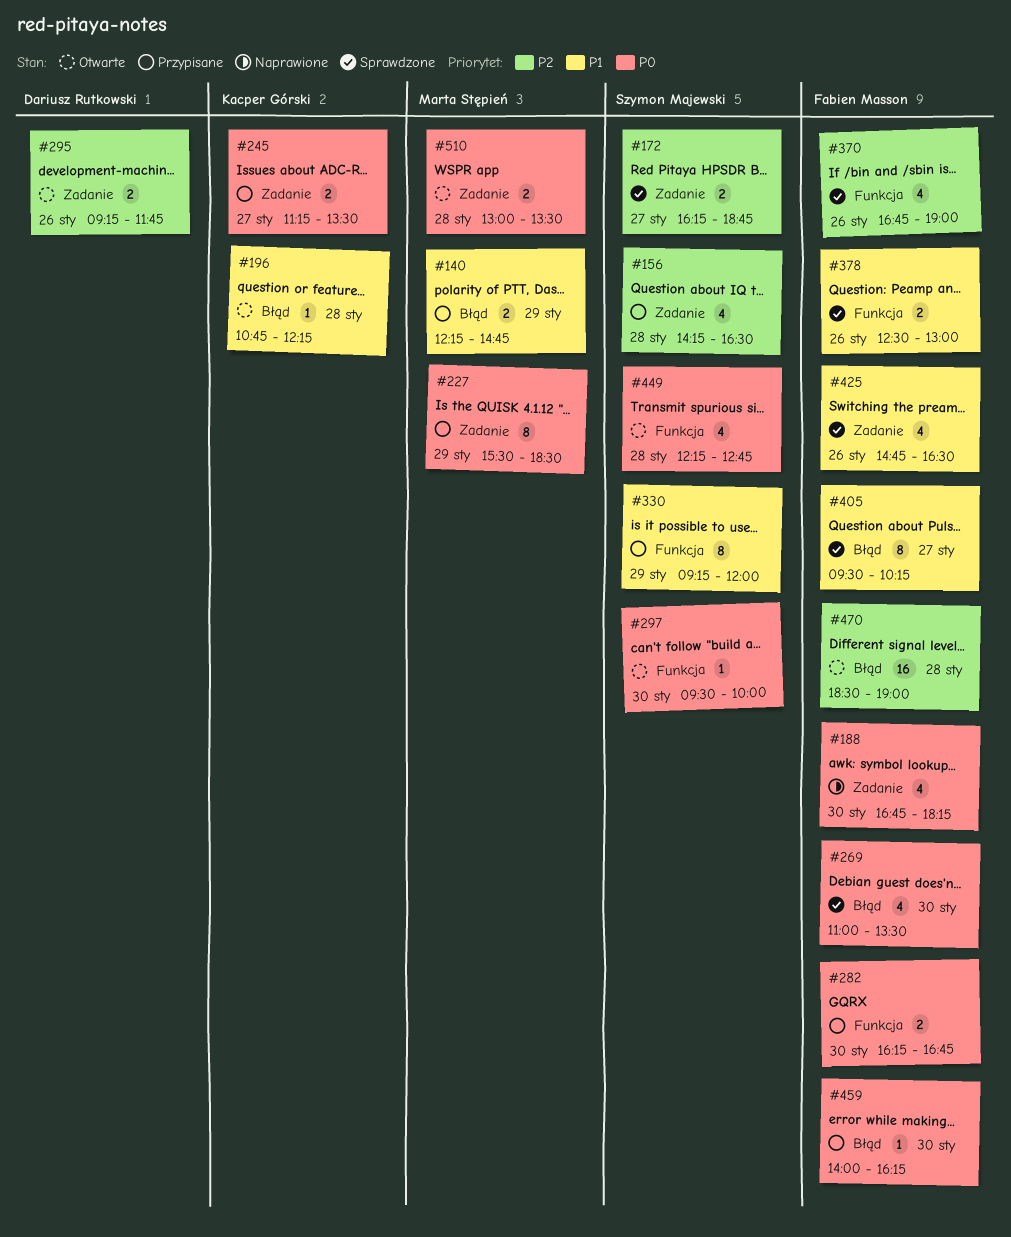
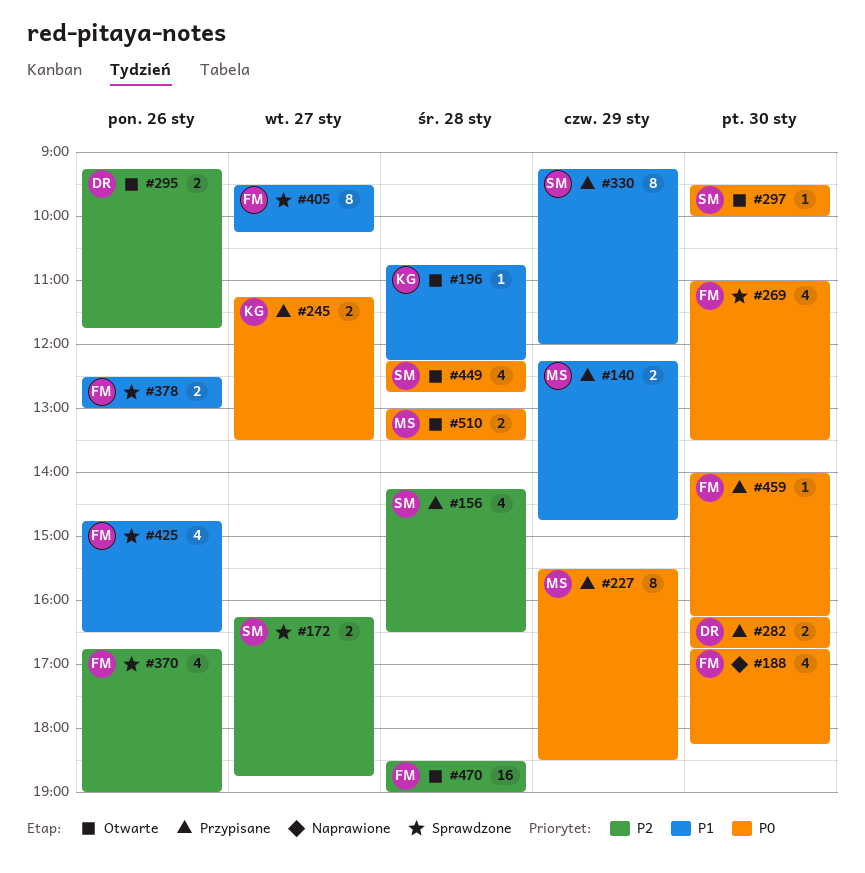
#282, owner: Fabien Masson -> Dariusz Rutkowski

